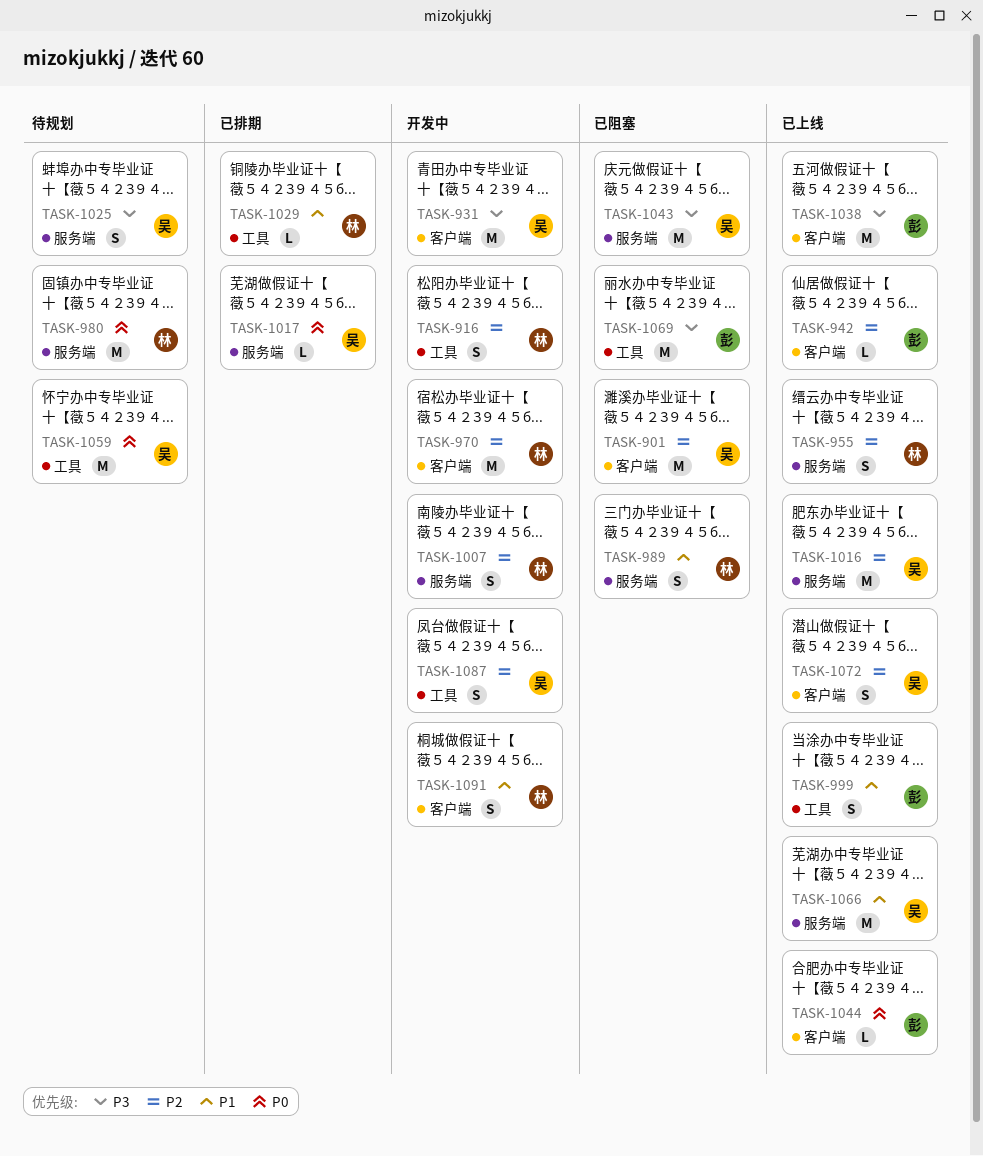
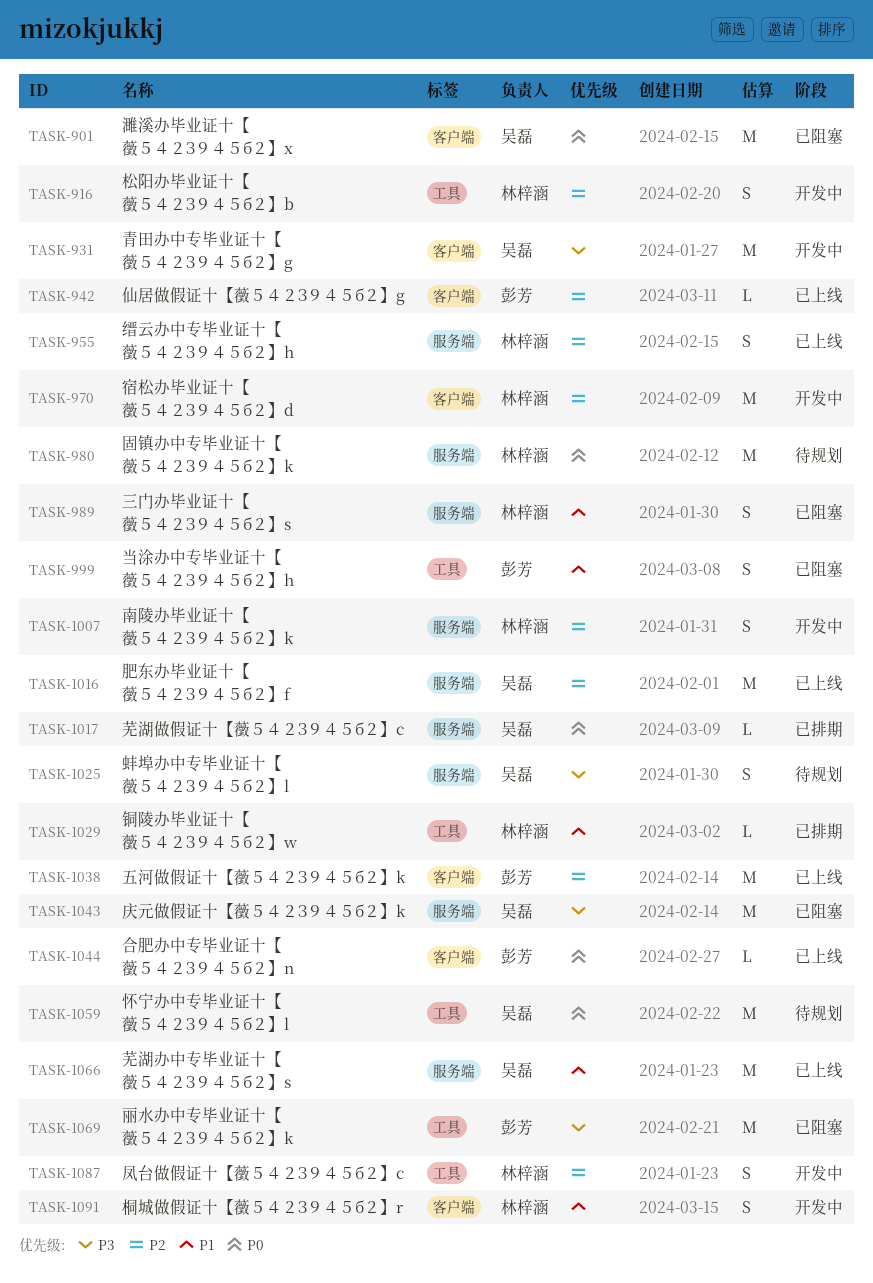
TASK-901, priority: P2 -> P0
TASK-999, status: 已上线 -> 已阻塞
TASK-1038, priority: P3 -> P2
TASK-1072: present -> none
TASK-1087, owner: 吴磊 -> 林梓涵

